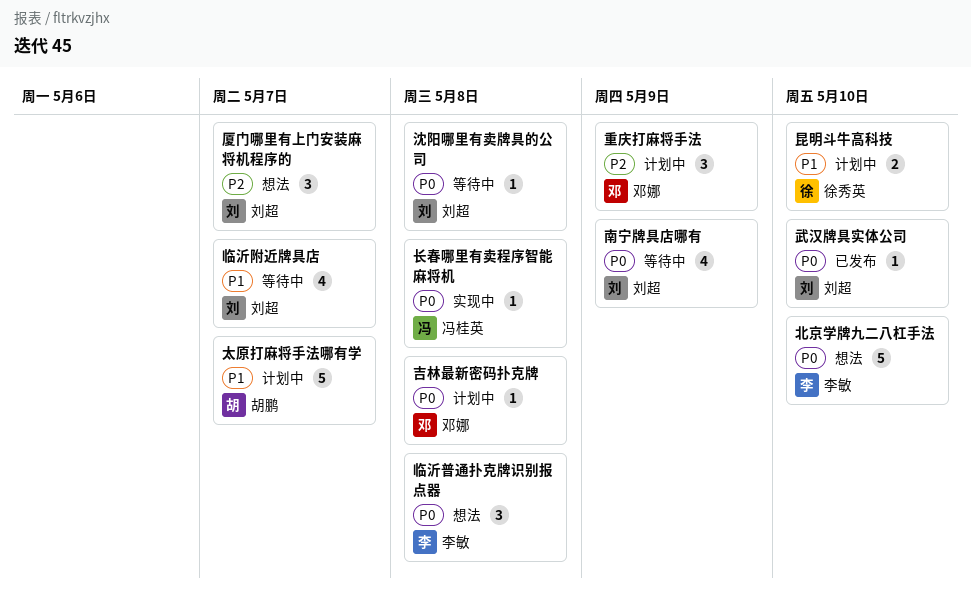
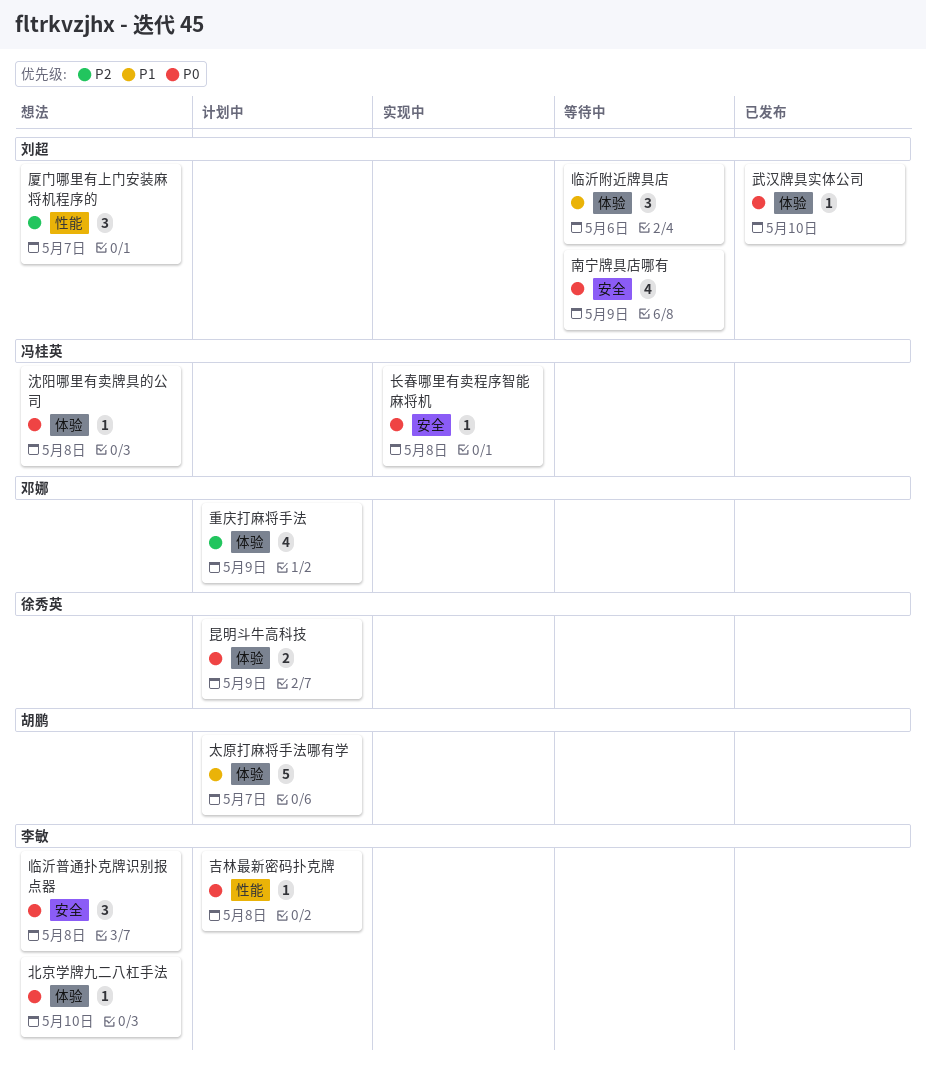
临沂附近牌具店, estimate: 4 -> 3
临沂附近牌具店, due: May 7 -> May 6
北京学牌九二八杠手法, estimate: 5 -> 1
吉林最新密码扑克牌, owner: 邓娜 -> 李敏
昆明斗牛高科技, priority: P1 -> P0
昆明斗牛高科技, due: May 10 -> May 9
沈阳哪里有卖牌具的公司, status: 等待中 -> 想法
沈阳哪里有卖牌具的公司, owner: 刘超 -> 冯桂英
重庆打麻将手法, estimate: 3 -> 4

